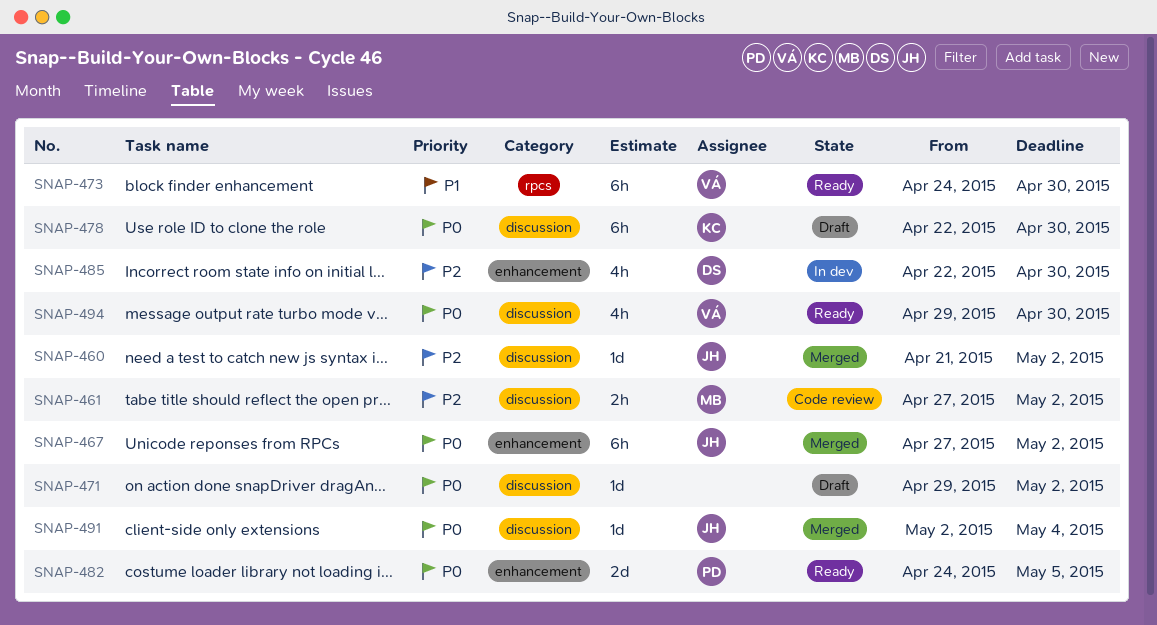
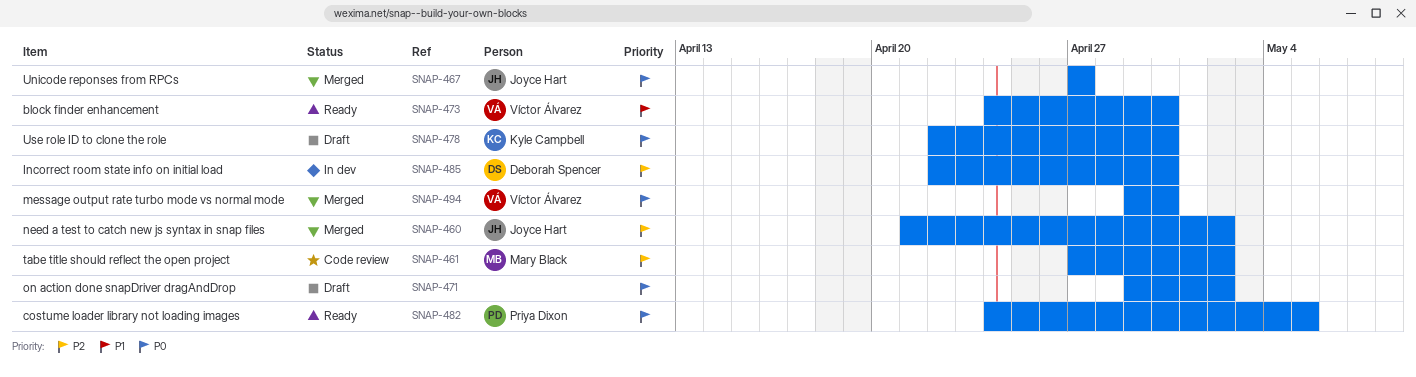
SNAP-467, due: May 2 -> Apr 27
SNAP-491: present -> none
SNAP-494, status: Ready -> Merged

